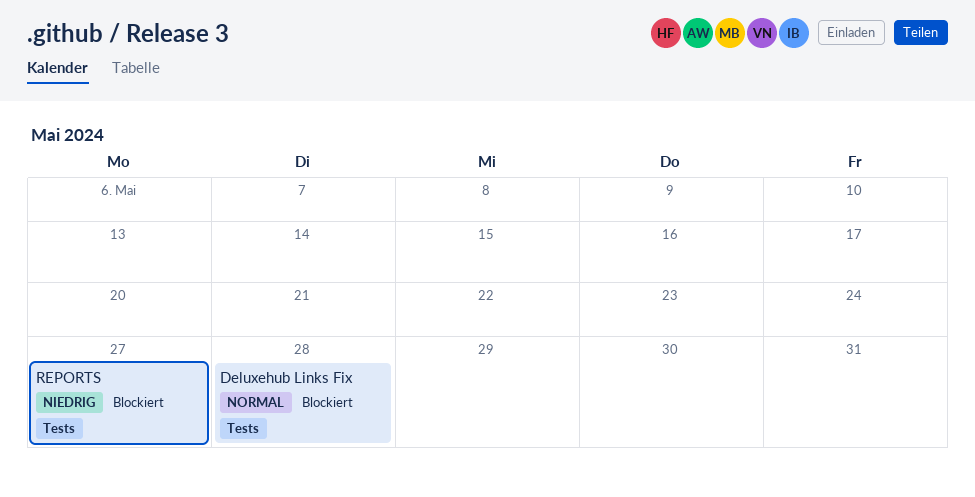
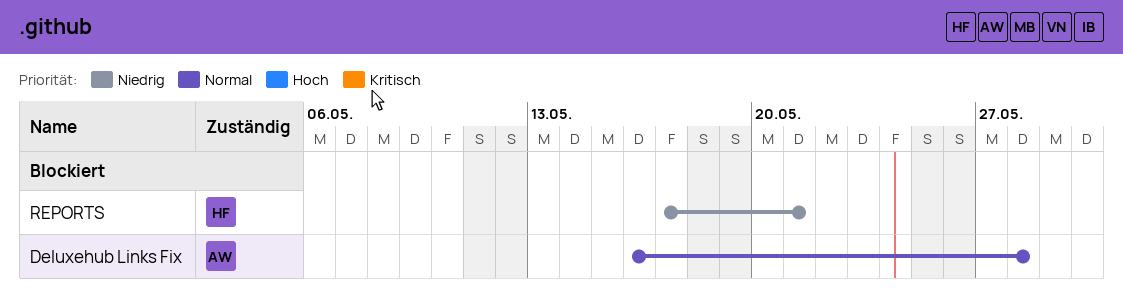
REPORTS, due: May 27 -> May 21

